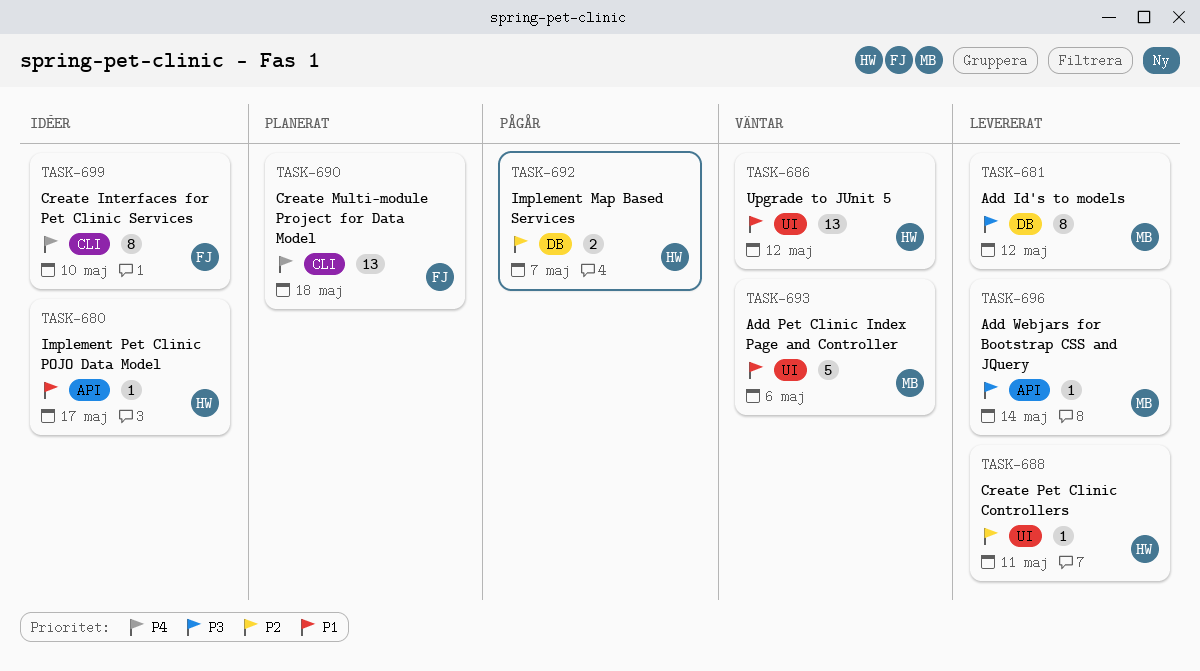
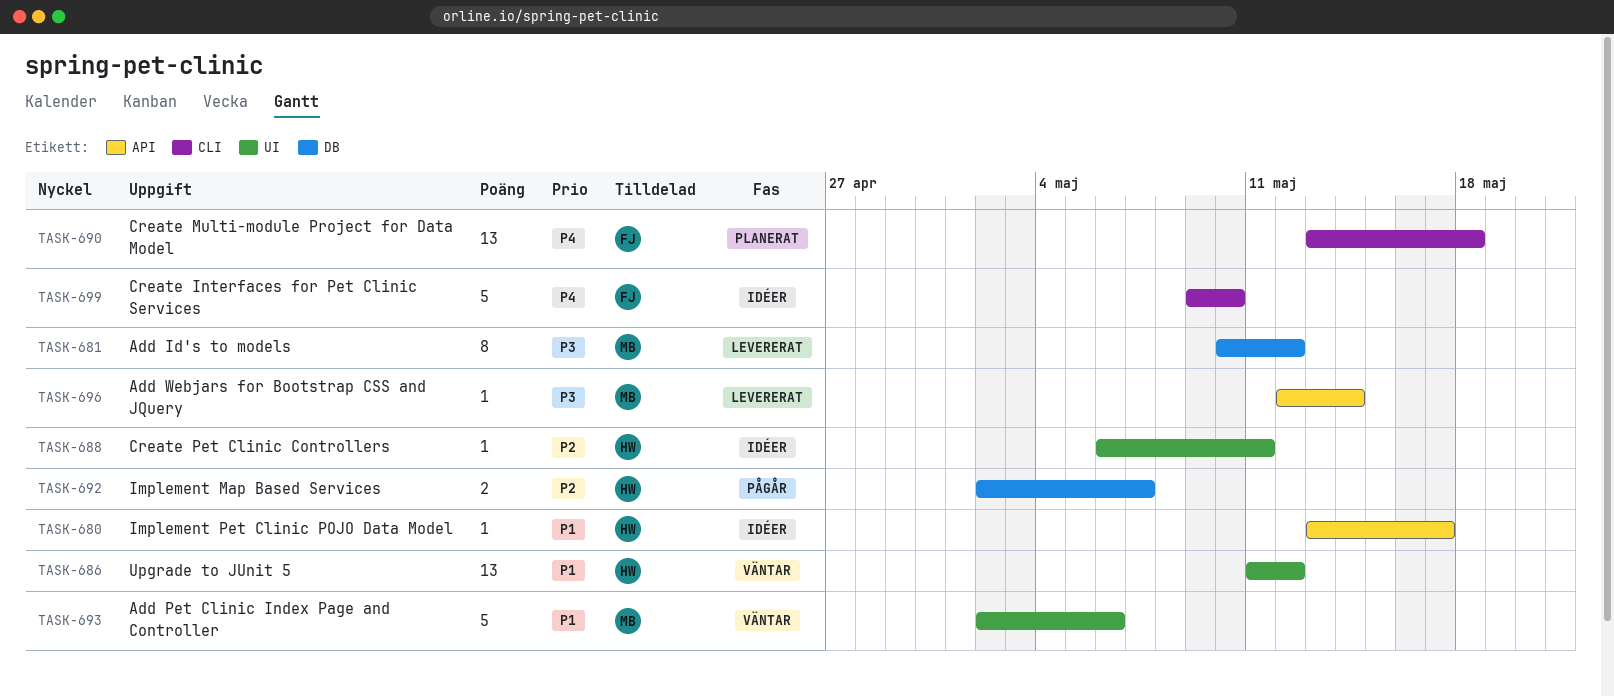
TASK-688, status: Levererat -> Idéer
TASK-699, estimate: 8 -> 5

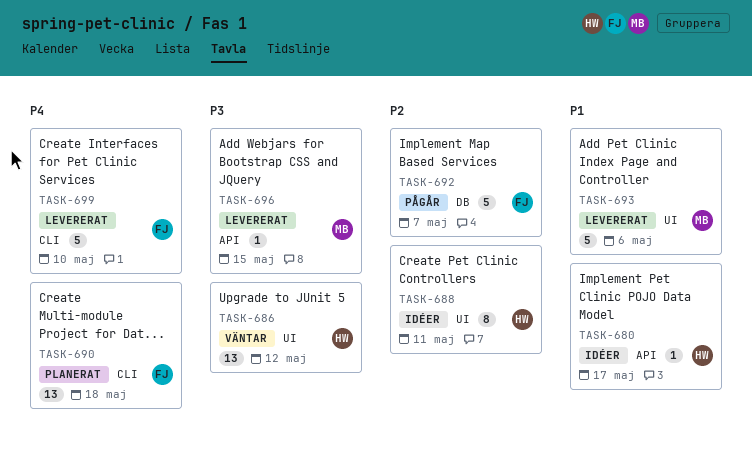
TASK-681: present -> none
TASK-686, priority: P1 -> P3
TASK-688, estimate: 1 -> 8
TASK-692, owner: HW -> FJ
TASK-692, estimate: 2 -> 5
TASK-693, status: Väntar -> Levererat
TASK-696, due: May 14 -> May 15
TASK-699, status: Idéer -> Levererat

